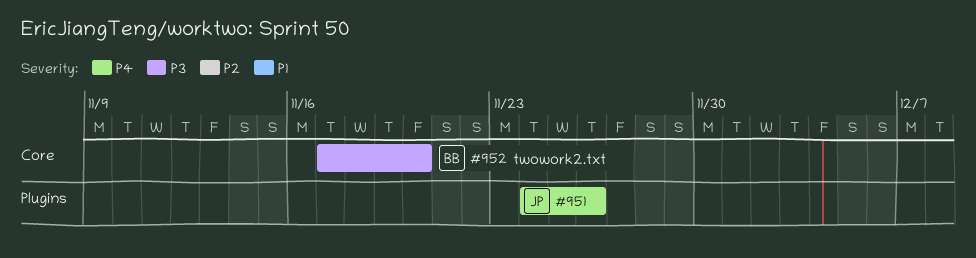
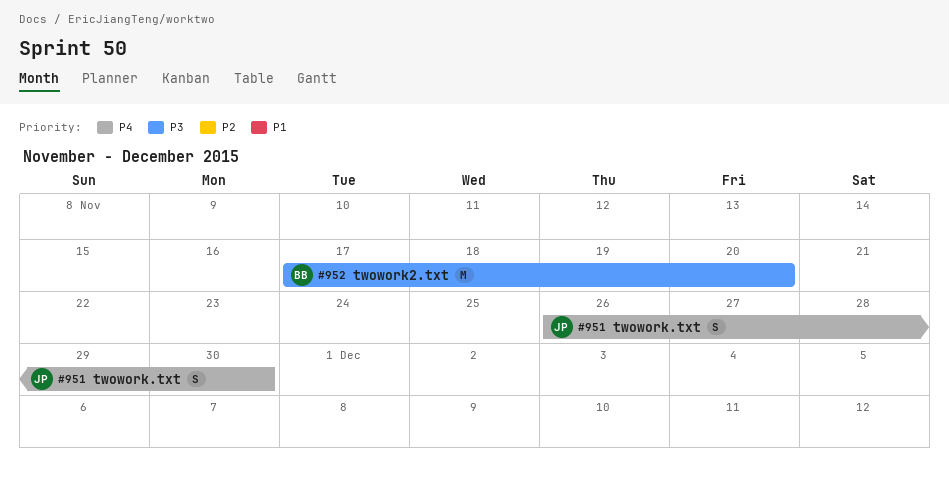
#951, start: Nov 24 -> Nov 26
#951, due: Nov 26 -> Nov 30

